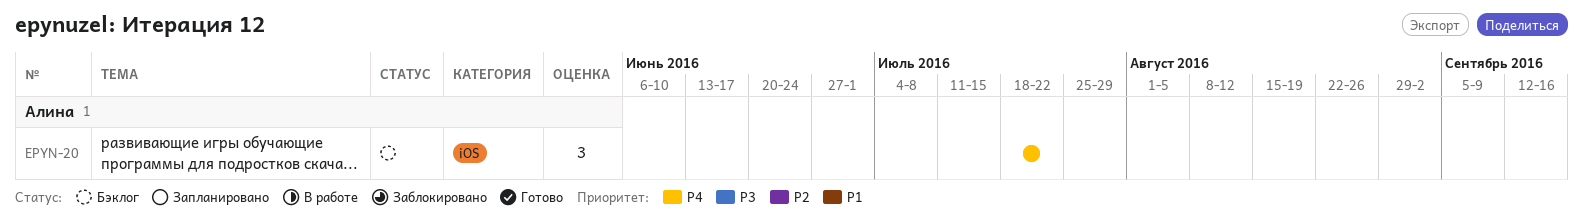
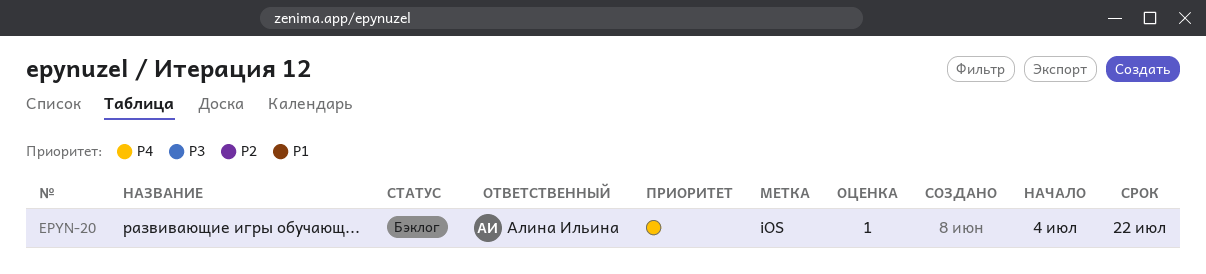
EPYN-20, estimate: 3 -> 1
EPYN-20, start: Jul 18 -> Jul 4

